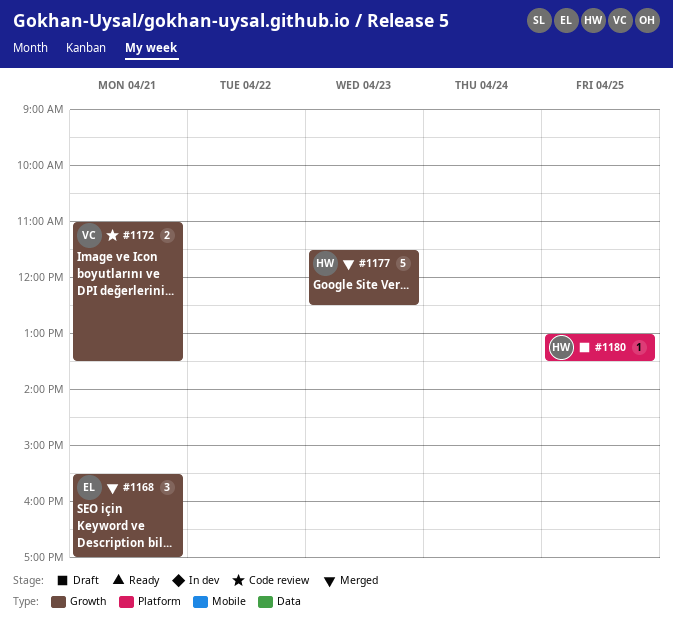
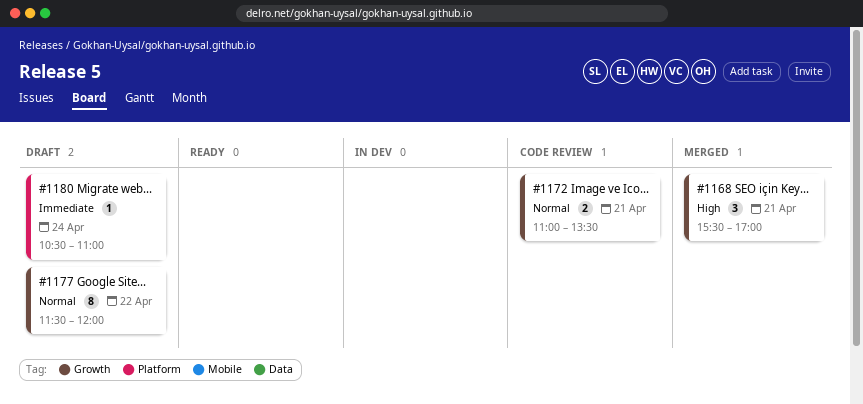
#1177, status: Merged -> Draft
#1177, estimate: 5 -> 8
#1177, day: Apr 23 -> Apr 22
#1177, ends: 12:30 -> 12:00
#1180, day: Apr 25 -> Apr 24
#1180, begins: 13:00 -> 10:30
#1180, ends: 13:30 -> 11:00

